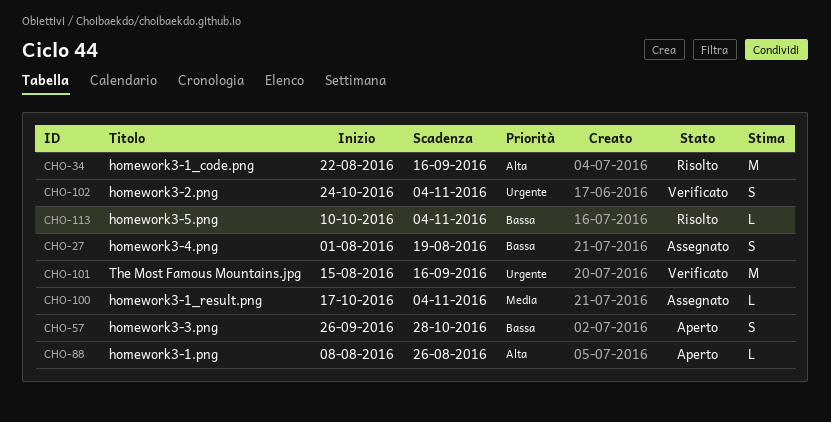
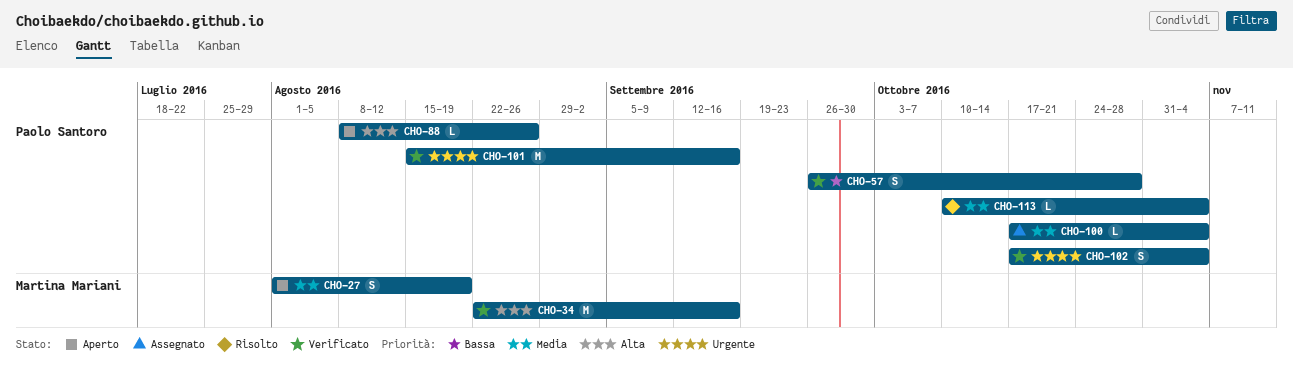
CHO-27, status: Assegnato -> Aperto
CHO-27, priority: Bassa -> Media
CHO-34, status: Risolto -> Verificato
CHO-57, status: Aperto -> Verificato
CHO-102, start: Oct 24 -> Oct 17
CHO-113, priority: Bassa -> Media

